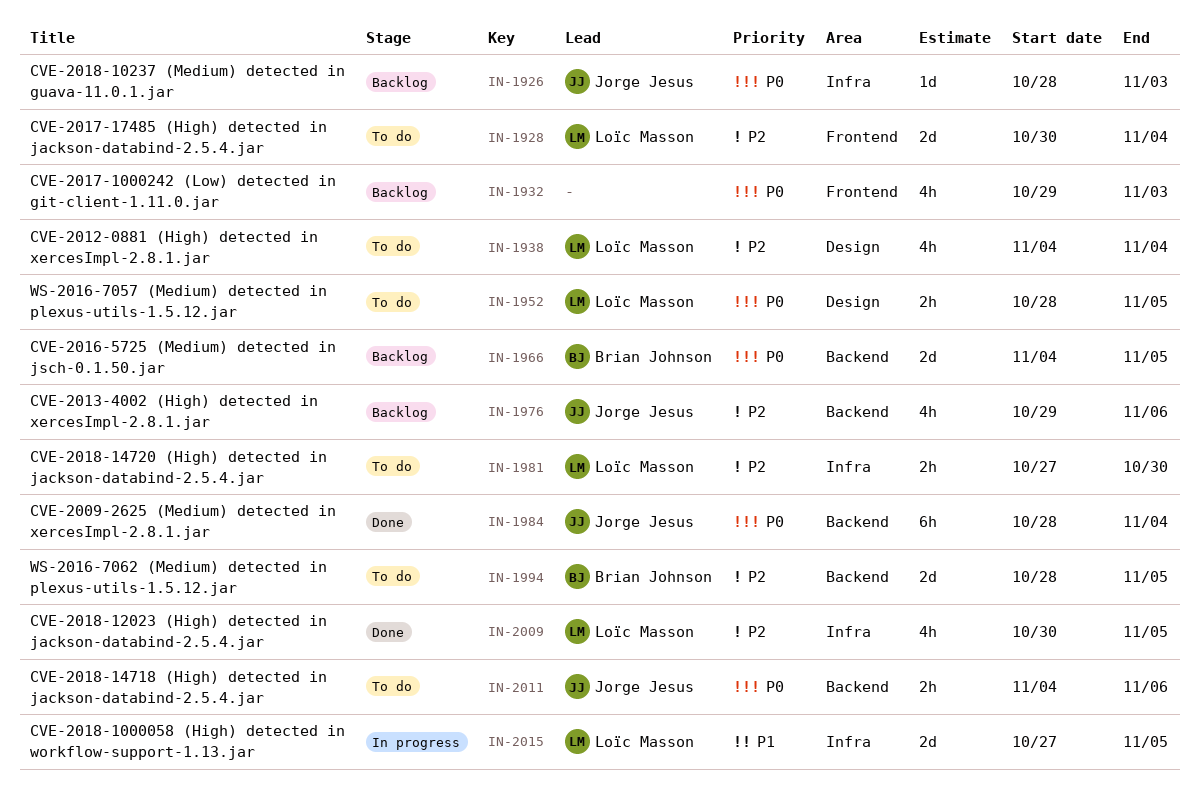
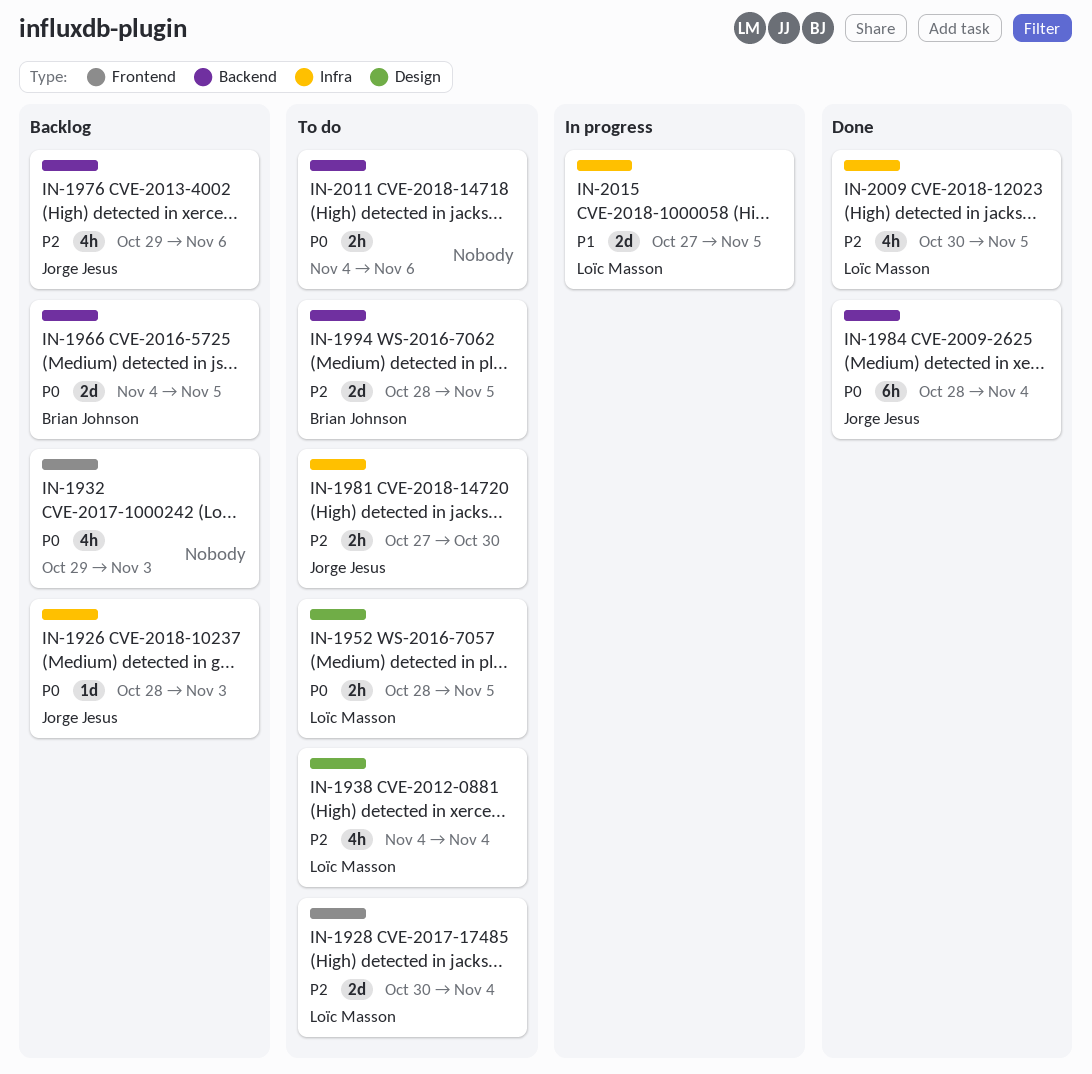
IN-1981, owner: Loïc Masson -> Jorge Jesus
IN-2011, owner: Jorge Jesus -> none

